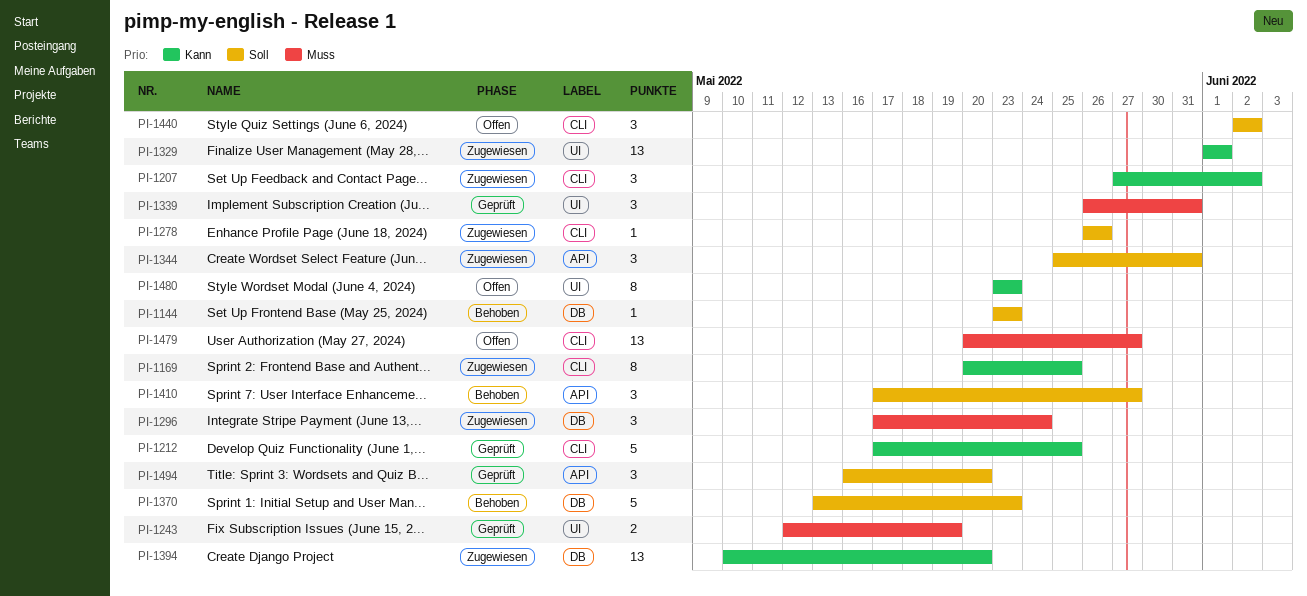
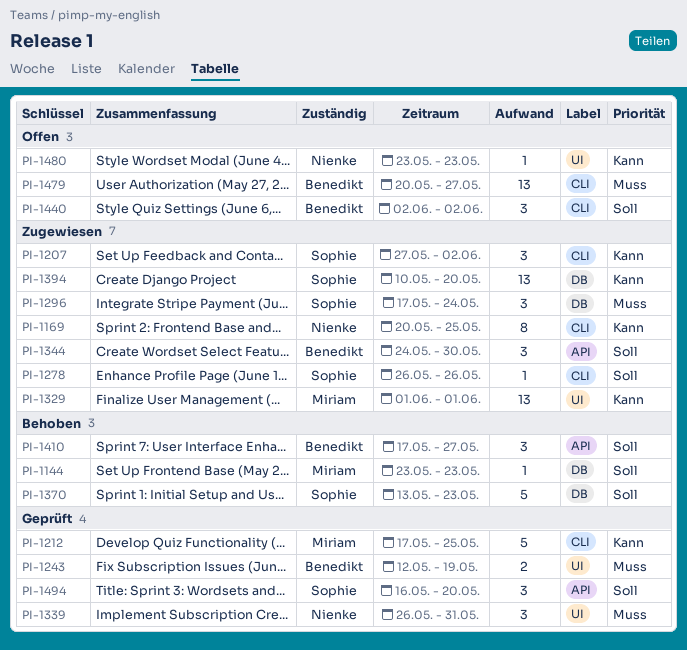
PI-1344, start: May 25 -> May 24
PI-1344, due: May 31 -> May 30
PI-1480, estimate: 8 -> 1

